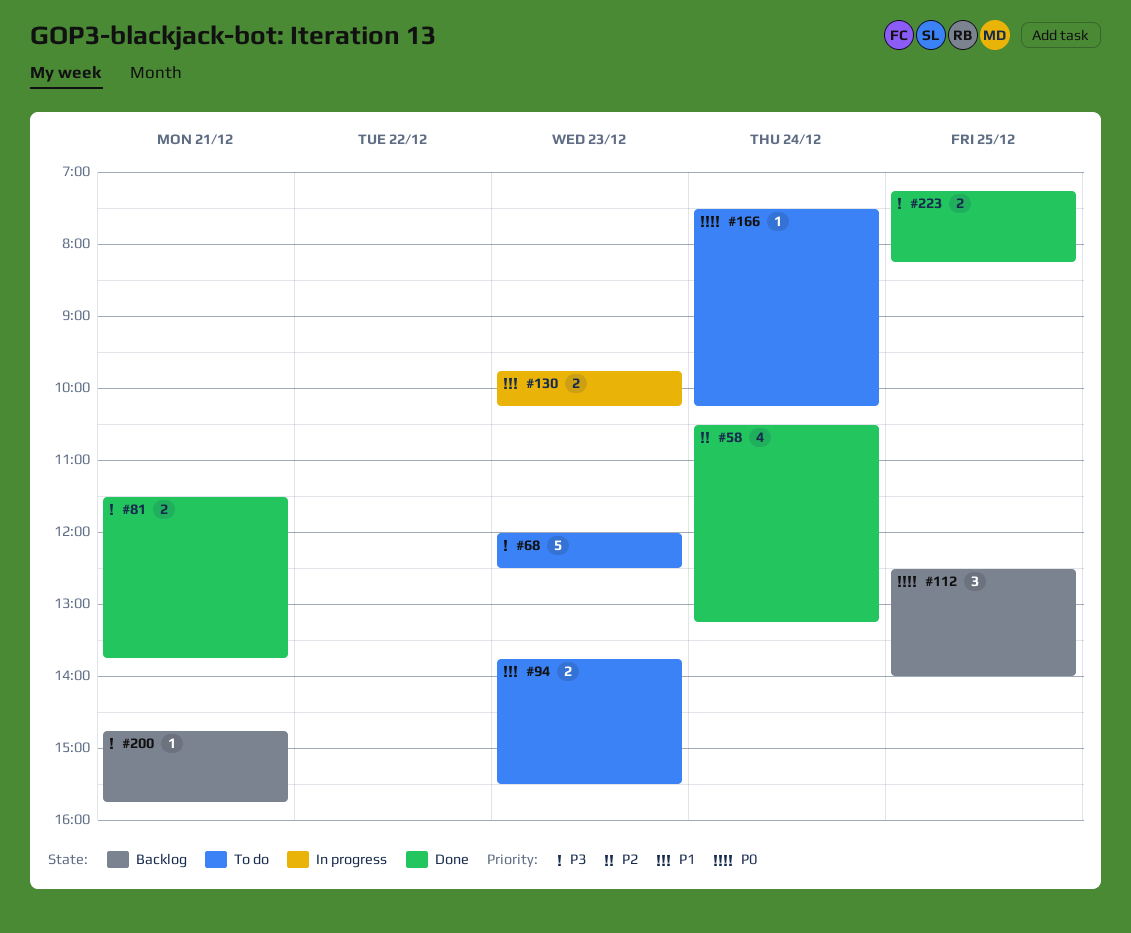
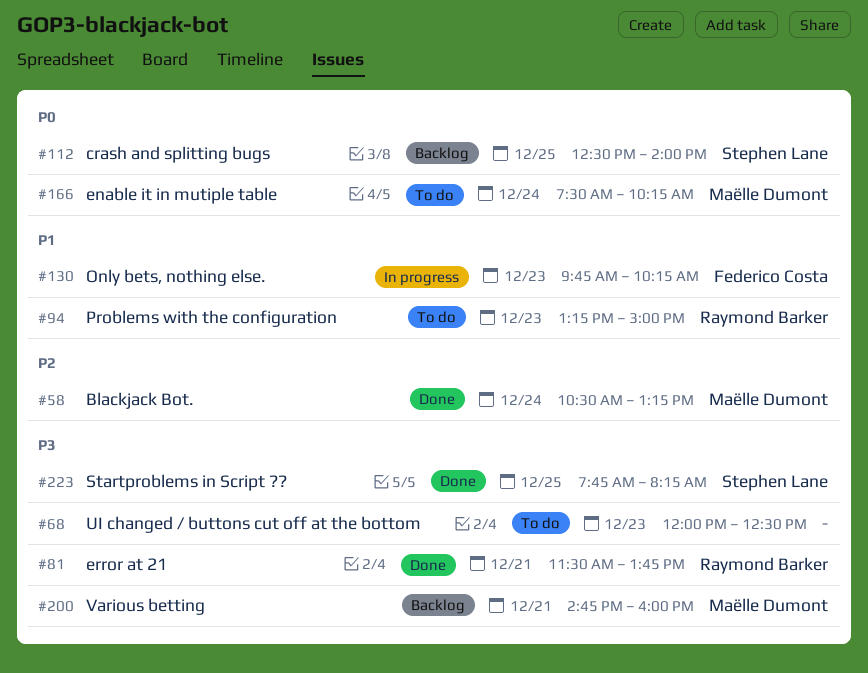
#94, begins: 13:45 -> 13:15
#94, ends: 15:30 -> 15:00
#200, ends: 15:45 -> 16:00
#223, begins: 07:15 -> 07:45

